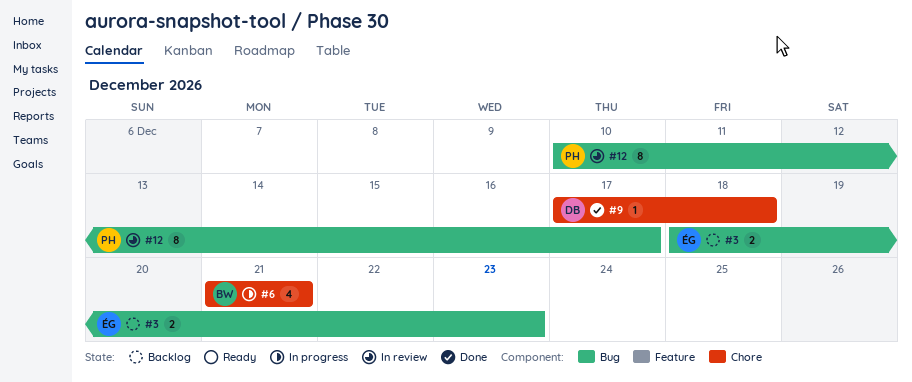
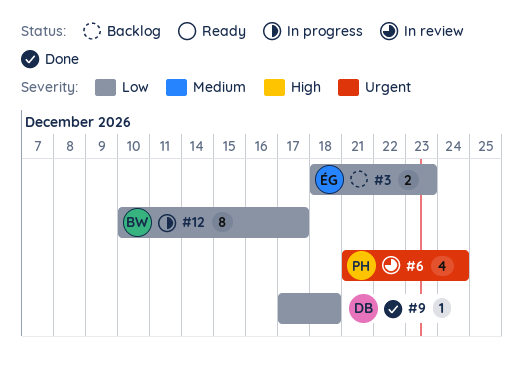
#6, status: In progress -> In review
#6, owner: BW -> PH
#6, due: Dec 21 -> Dec 24
#12, status: In review -> In progress
#12, owner: PH -> BW

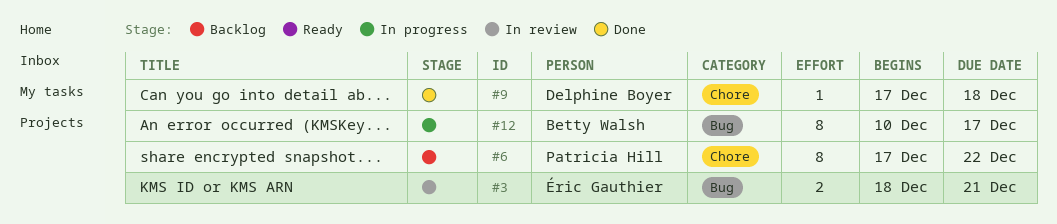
#3, status: Backlog -> In review
#3, due: Dec 23 -> Dec 21
#6, status: In review -> Backlog
#6, estimate: 4 -> 8
#6, start: Dec 21 -> Dec 17
#6, due: Dec 24 -> Dec 22

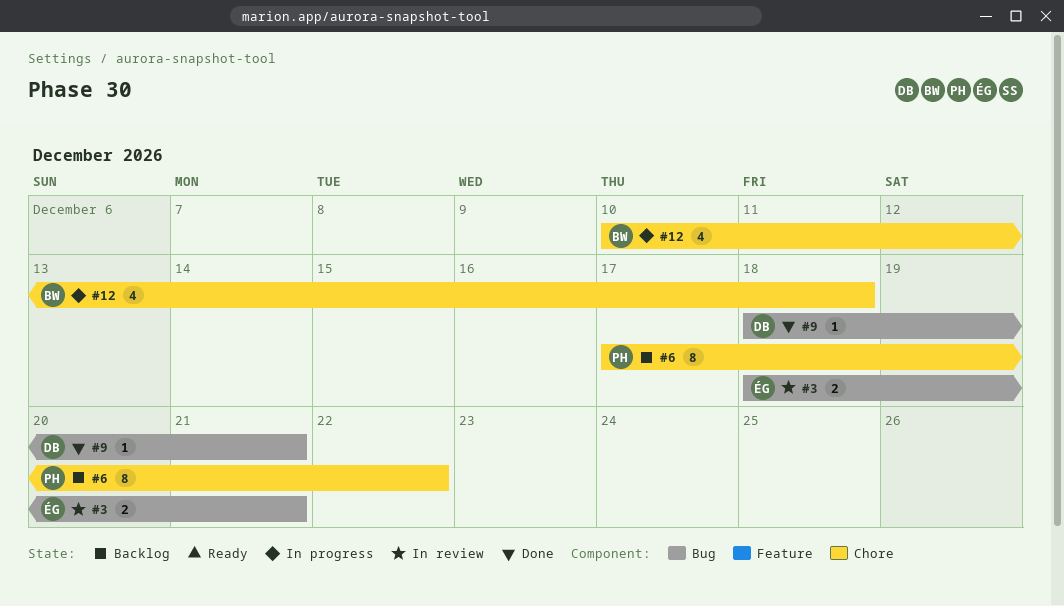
#9, label: Chore -> Bug
#9, start: Dec 17 -> Dec 18
#9, due: Dec 18 -> Dec 21
#12, label: Bug -> Chore
#12, estimate: 8 -> 4
#12, due: Dec 17 -> Dec 18

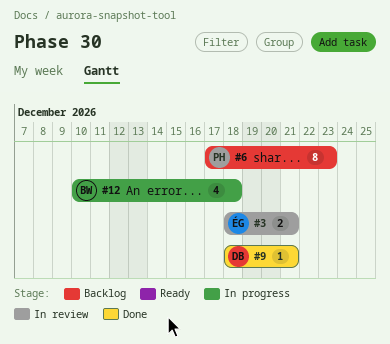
#6, due: Dec 22 -> Dec 23

